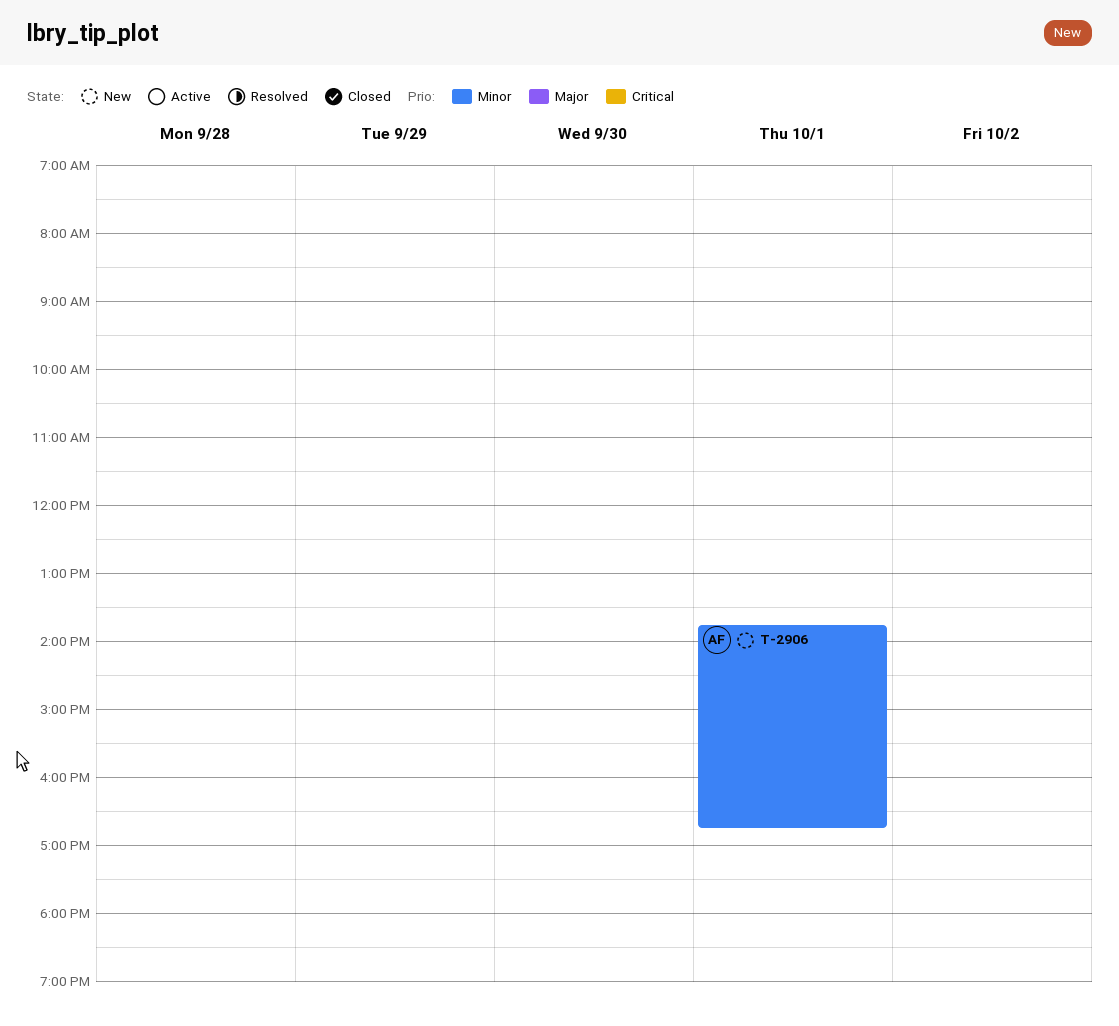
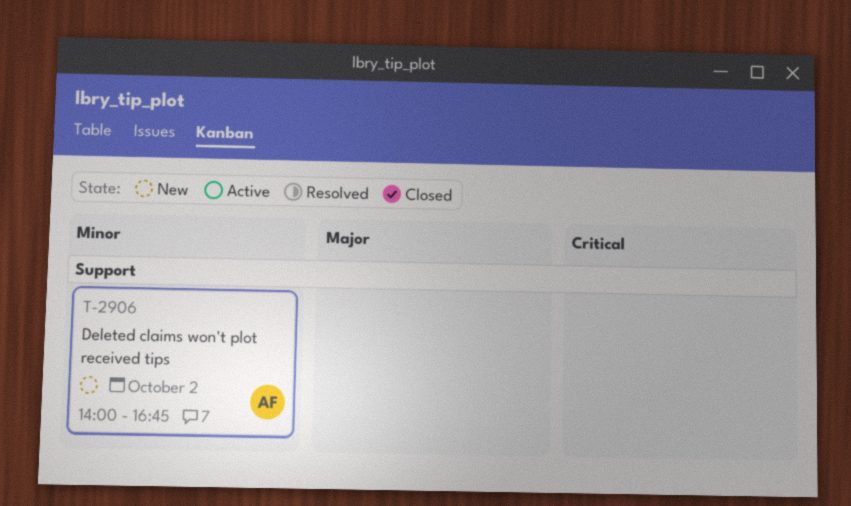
T-2906, day: Oct 1 -> Oct 2
T-2906, begins: 13:45 -> 14:00

